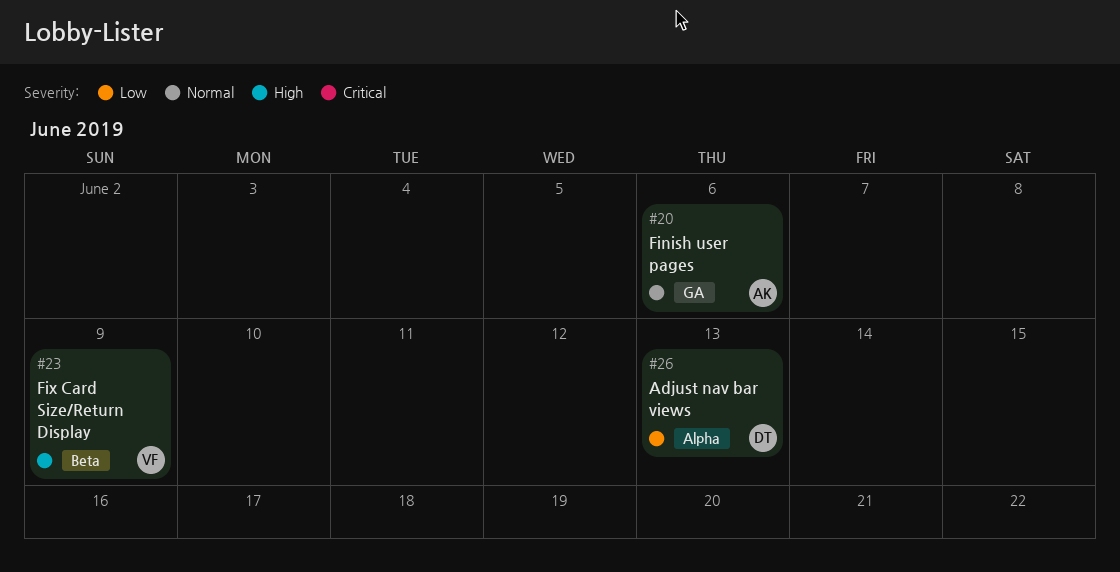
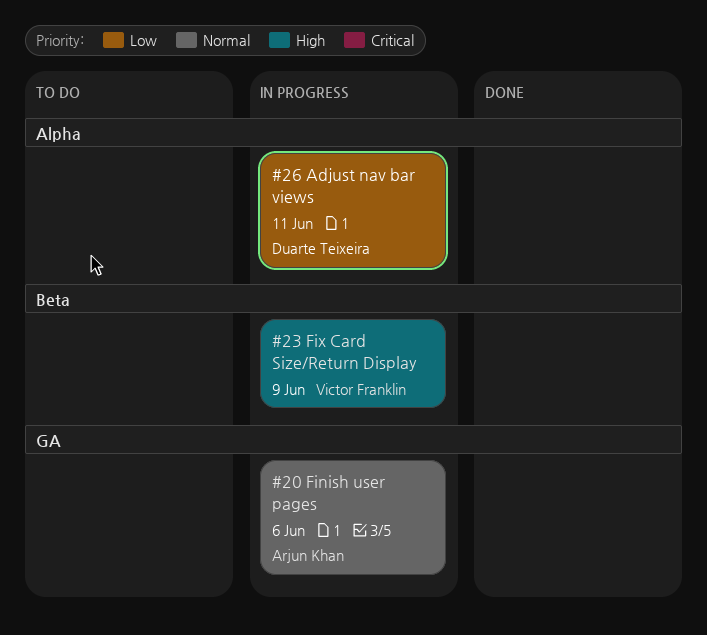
#26, due: Jun 13 -> Jun 11

